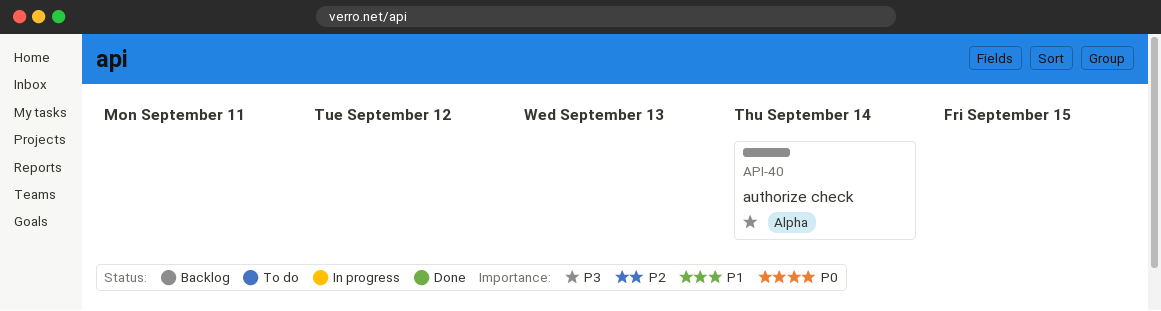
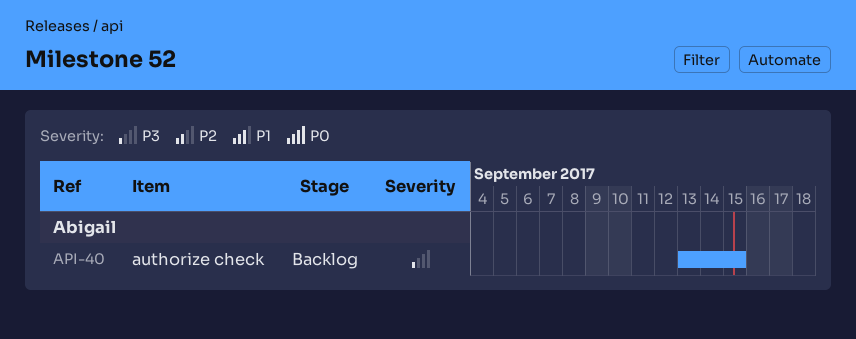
API-40, due: Sep 14 -> Sep 15

